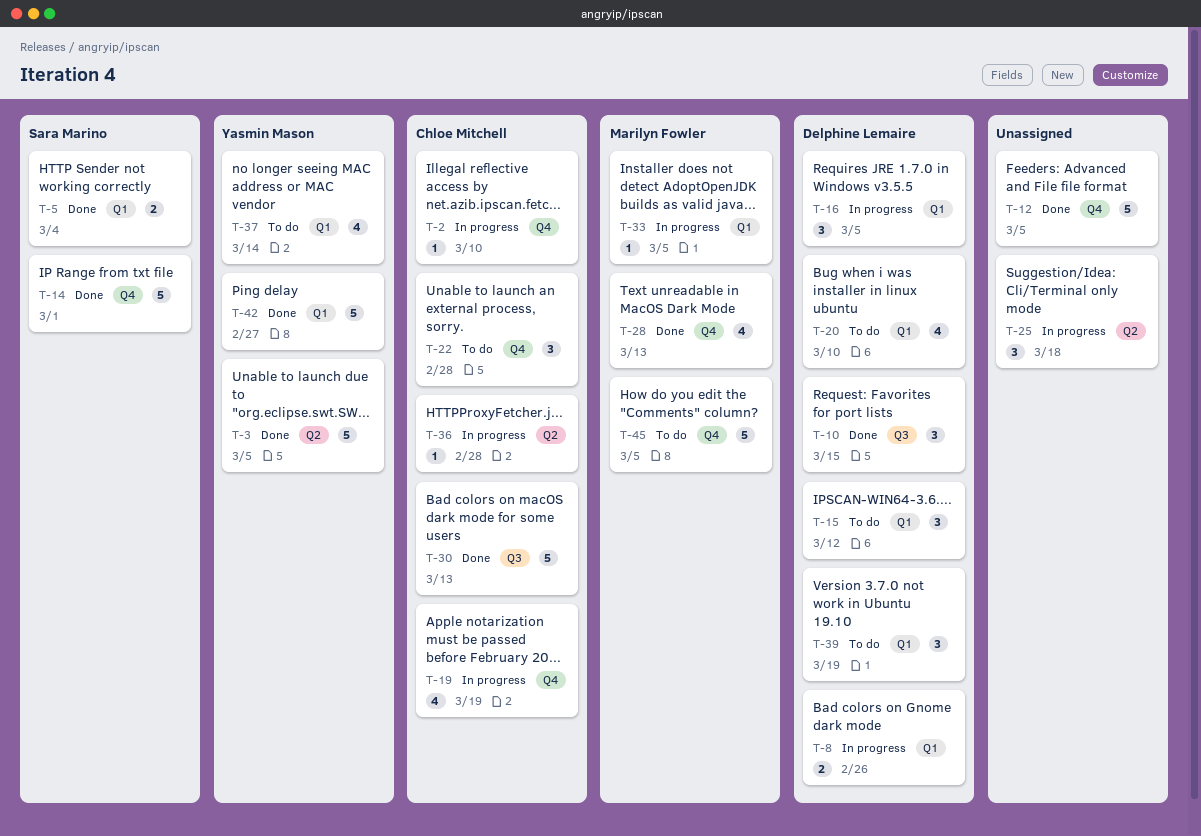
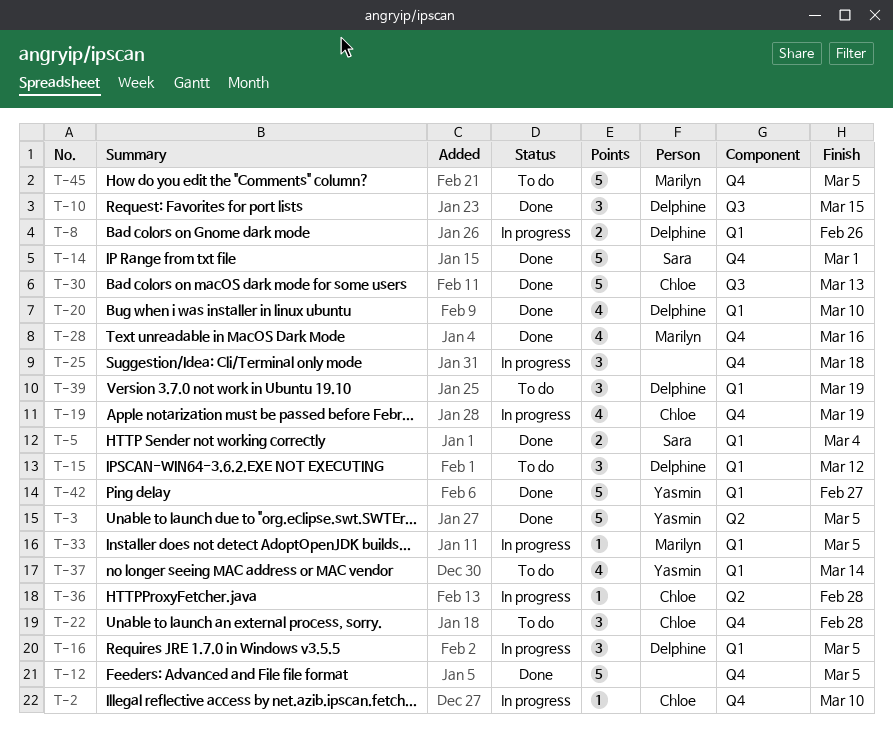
T-20, status: To do -> Done
T-25, label: Q2 -> Q4
T-28, due: Mar 13 -> Mar 16

